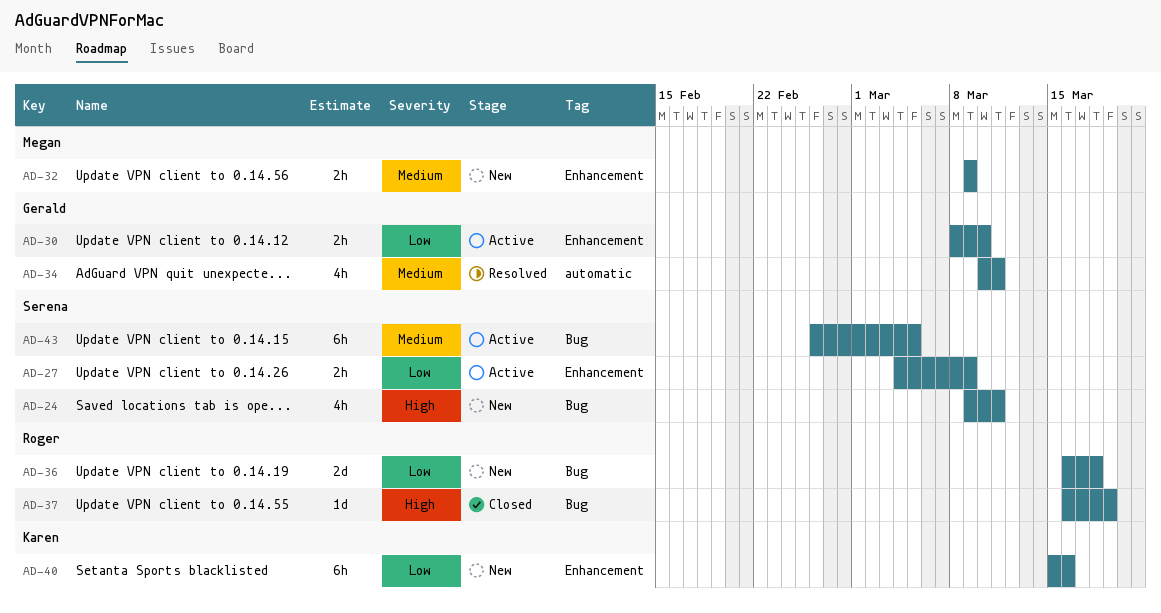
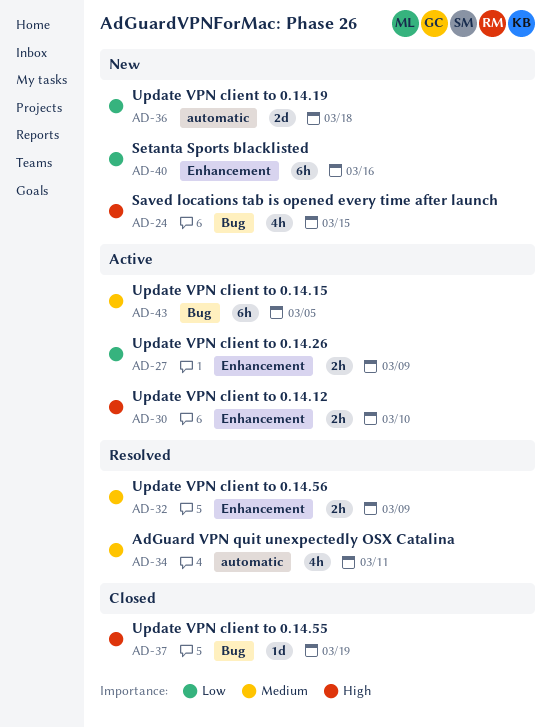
AD-24, due: Mar 11 -> Mar 15
AD-30, priority: Low -> High
AD-32, status: New -> Resolved
AD-36, label: Bug -> automatic

